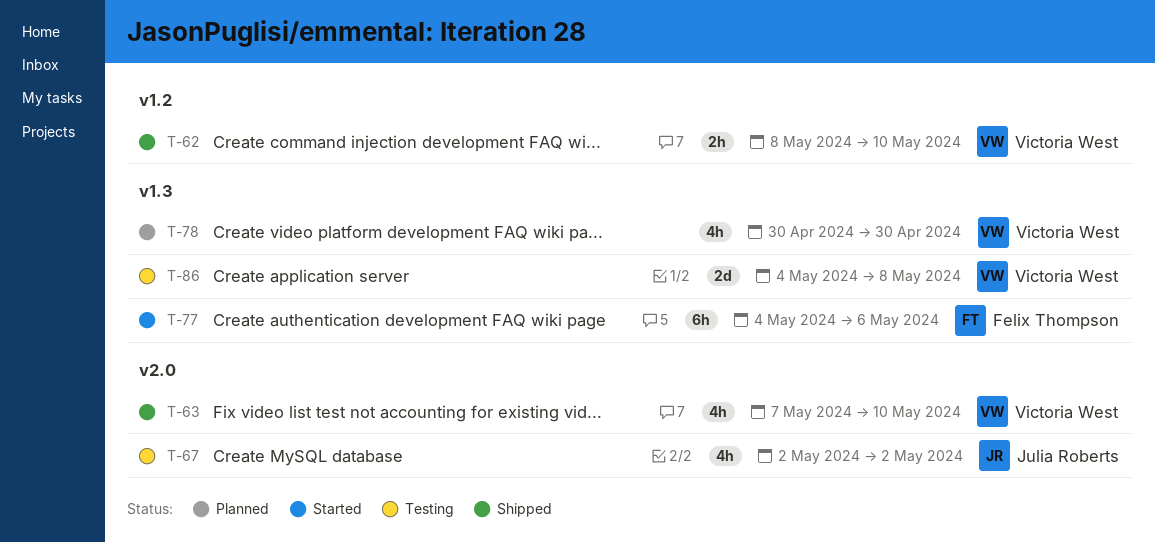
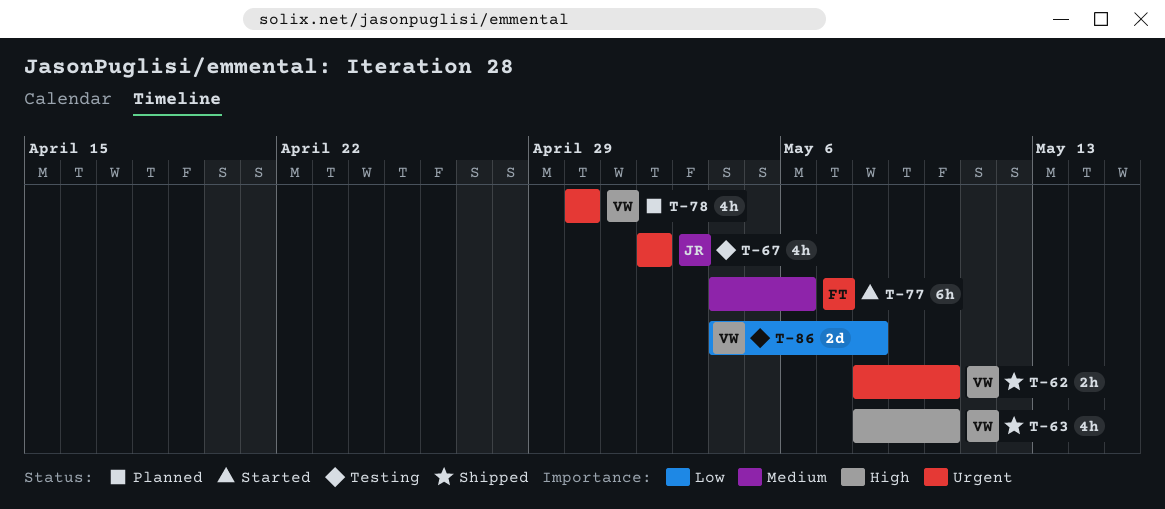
T-63, start: May 7 -> May 8

